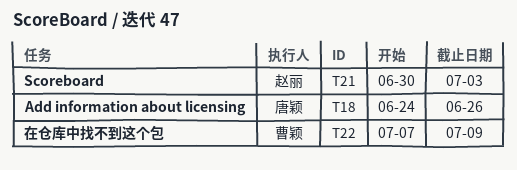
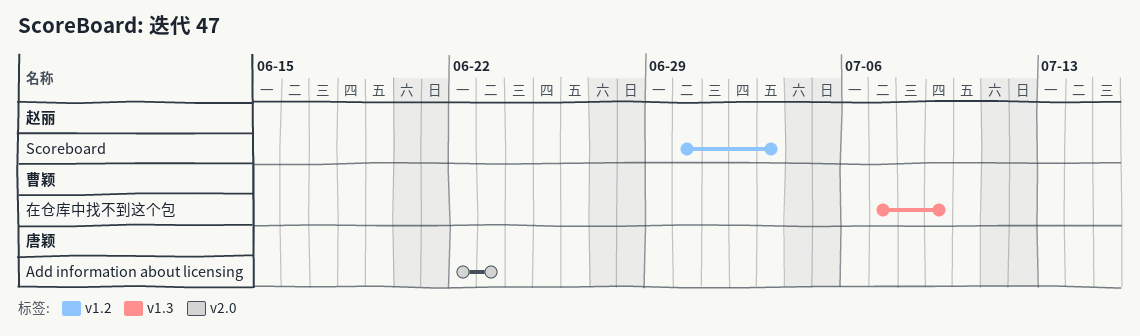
Add information about licensing, start: Jun 24 -> Jun 22
Add information about licensing, due: Jun 26 -> Jun 23

